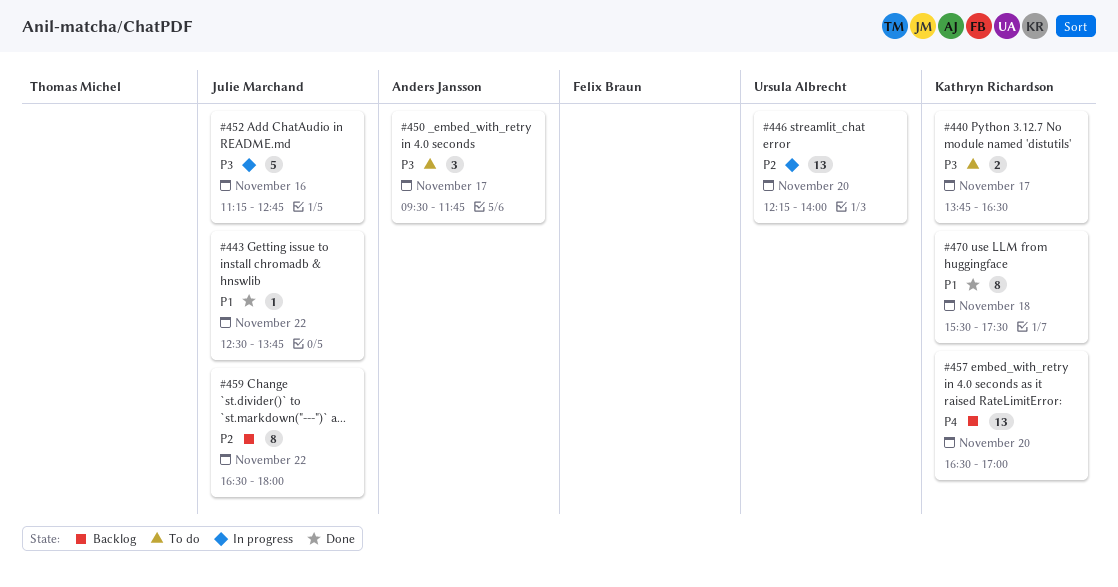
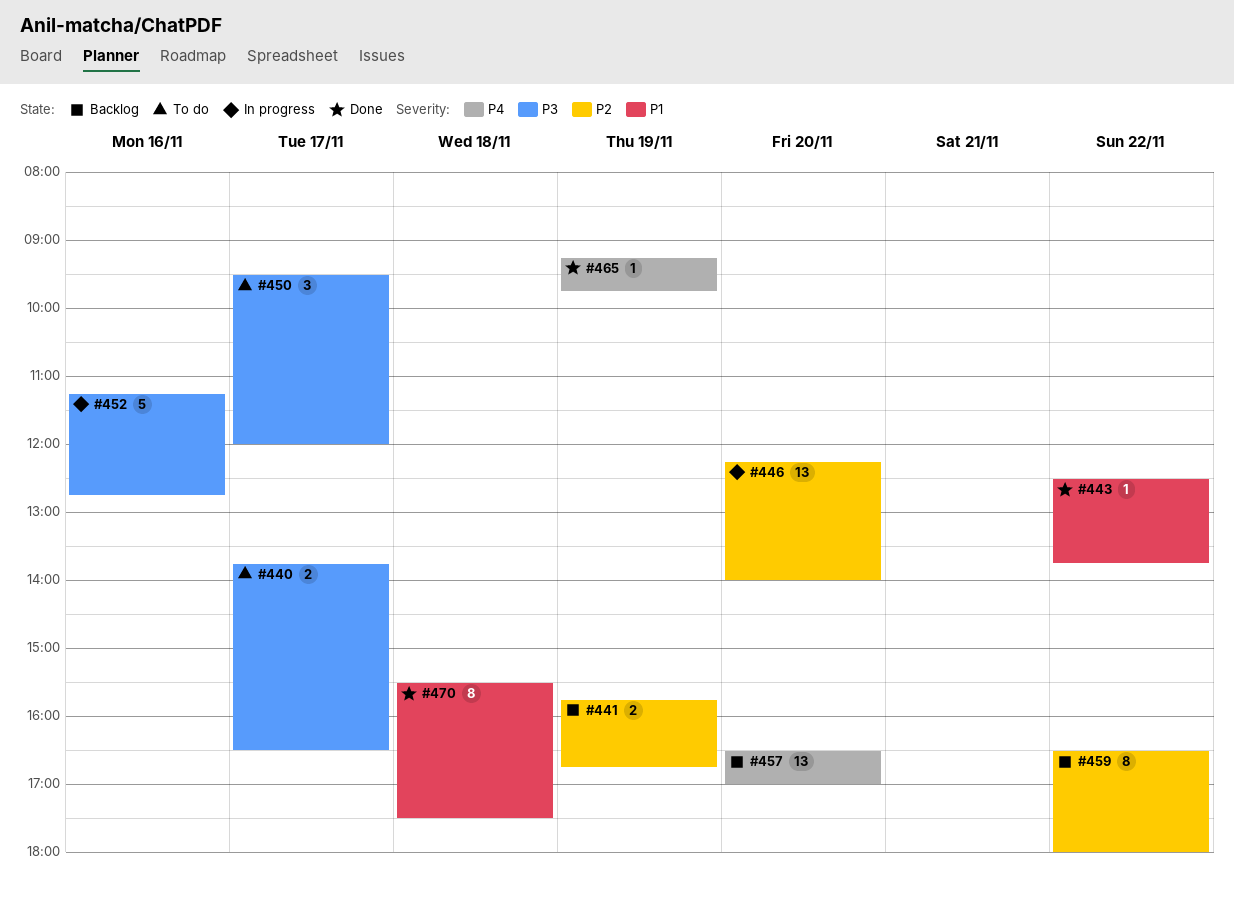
#441: none -> present
#450, ends: 11:45 -> 12:00
#465: none -> present

